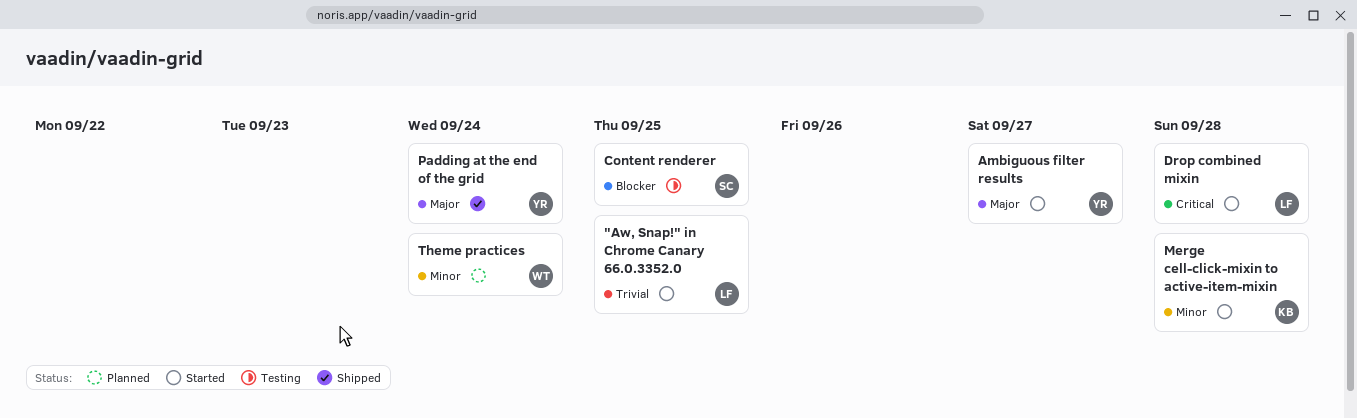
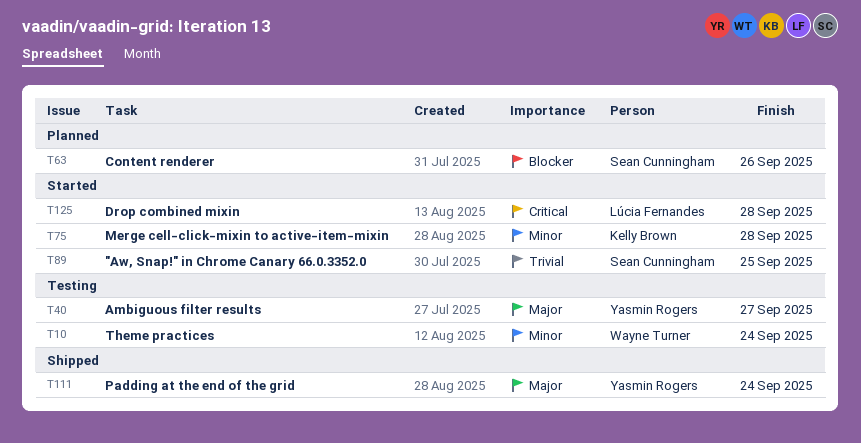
"Aw, Snap!" in Chrome Canary 66.0.3352.0, owner: Lúcia Fernandes -> Sean Cunningham
Ambiguous filter results, status: Started -> Testing
Content renderer, status: Testing -> Planned
Content renderer, due: Sep 25 -> Sep 26
Theme practices, status: Planned -> Testing

